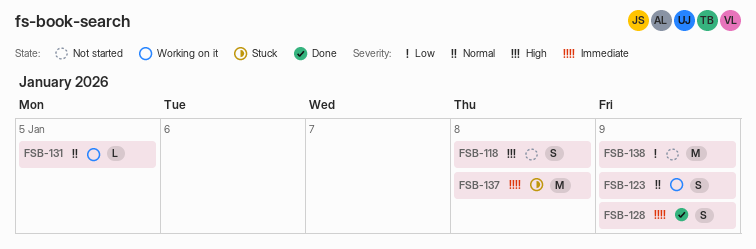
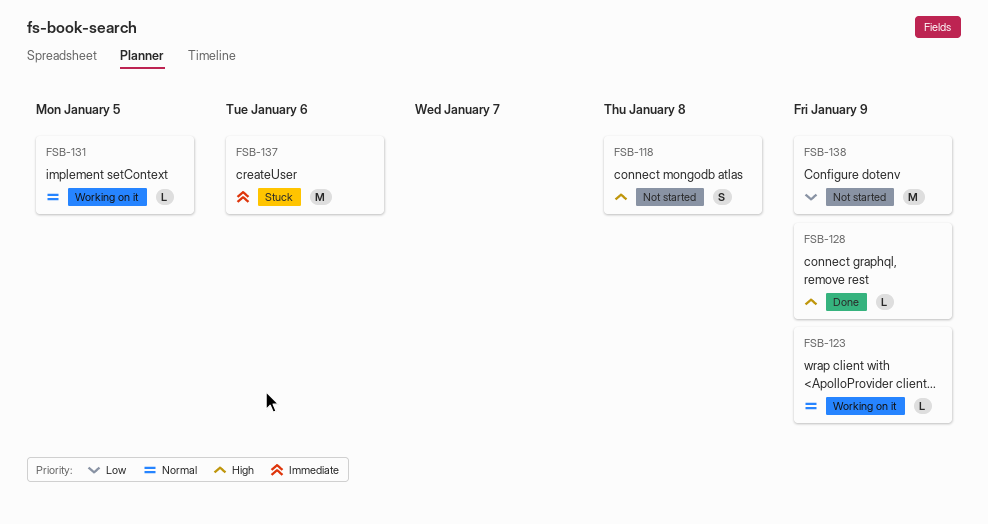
FSB-123, estimate: S -> L
FSB-128, priority: Immediate -> High
FSB-128, estimate: S -> L
FSB-137, due: Jan 8 -> Jan 6

